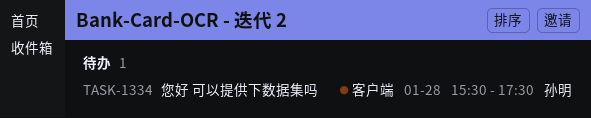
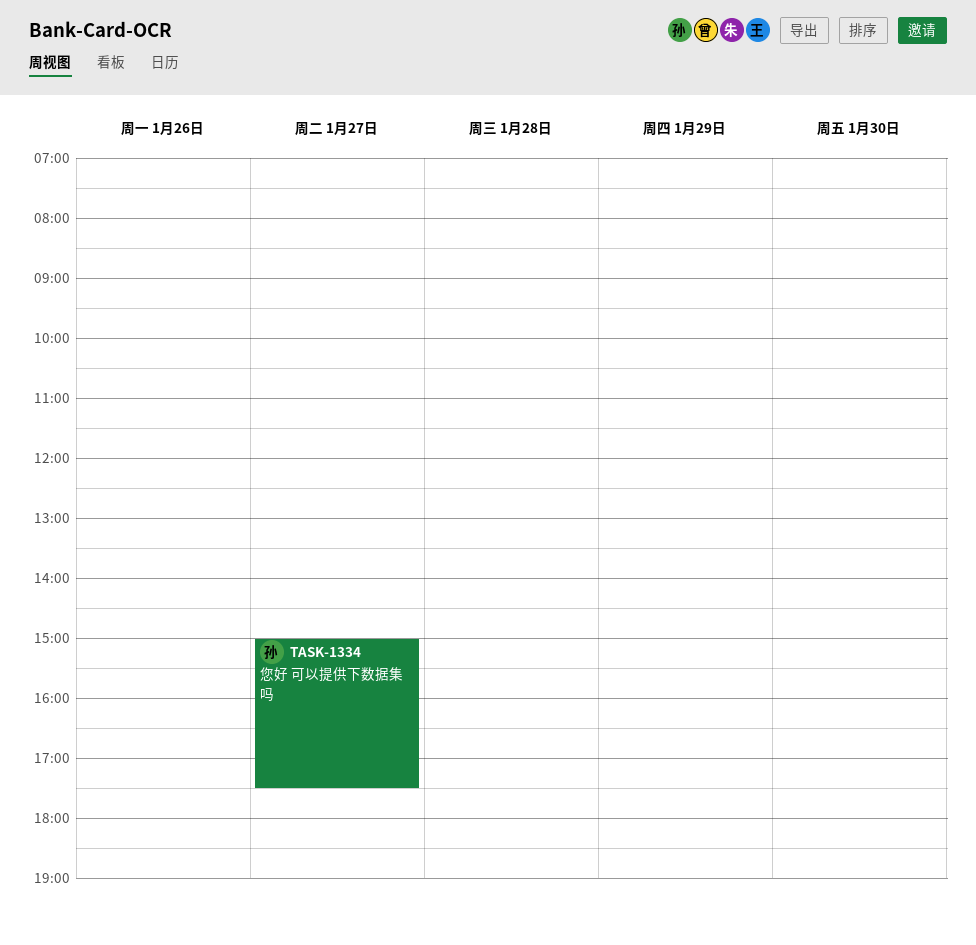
TASK-1334, day: Jan 28 -> Jan 27
TASK-1334, begins: 15:30 -> 15:00

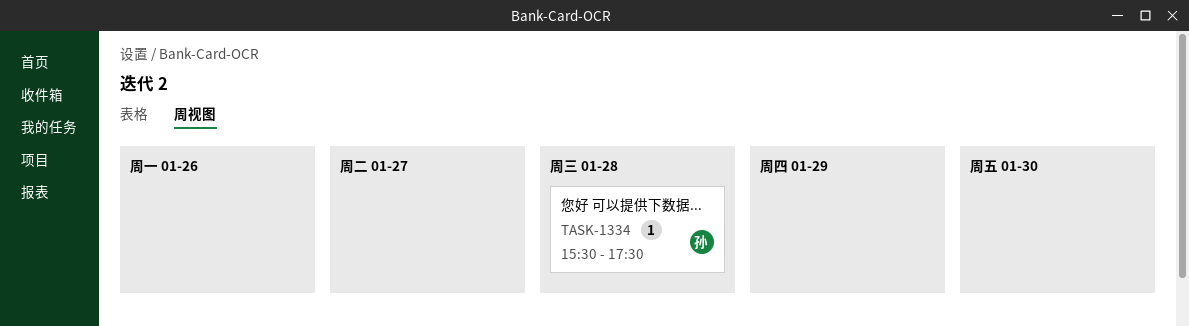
TASK-1334, day: Jan 27 -> Jan 28
TASK-1334, begins: 15:00 -> 15:30

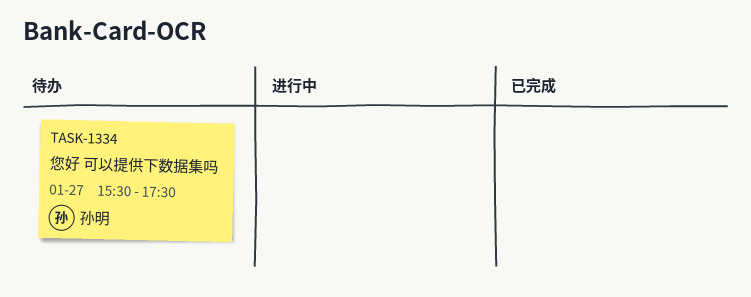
TASK-1334, day: Jan 28 -> Jan 27

